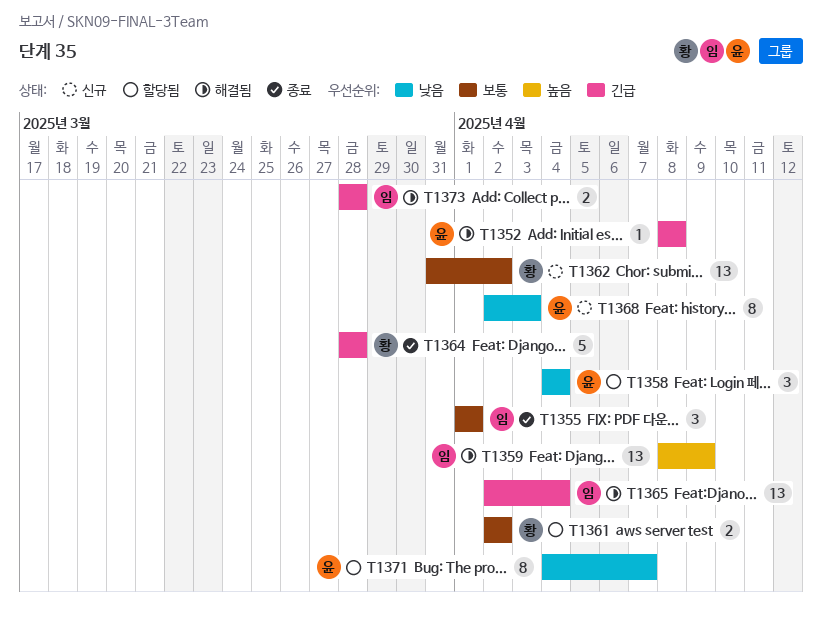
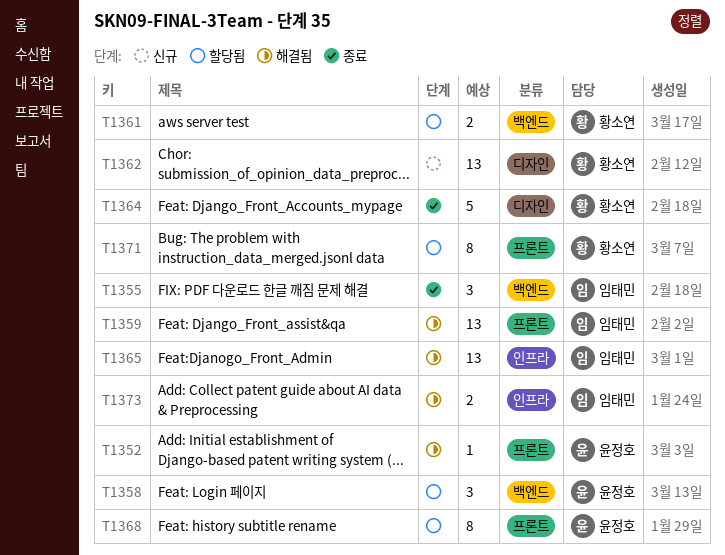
T1368, status: 신규 -> 할당됨
T1371, owner: 윤정호 -> 황소연

